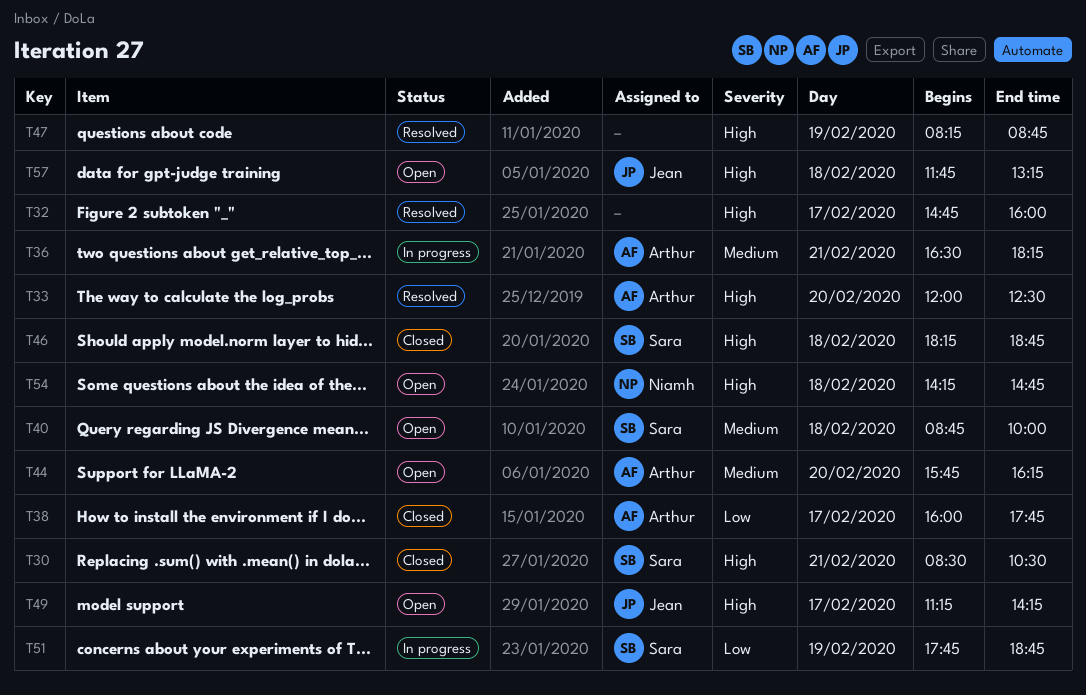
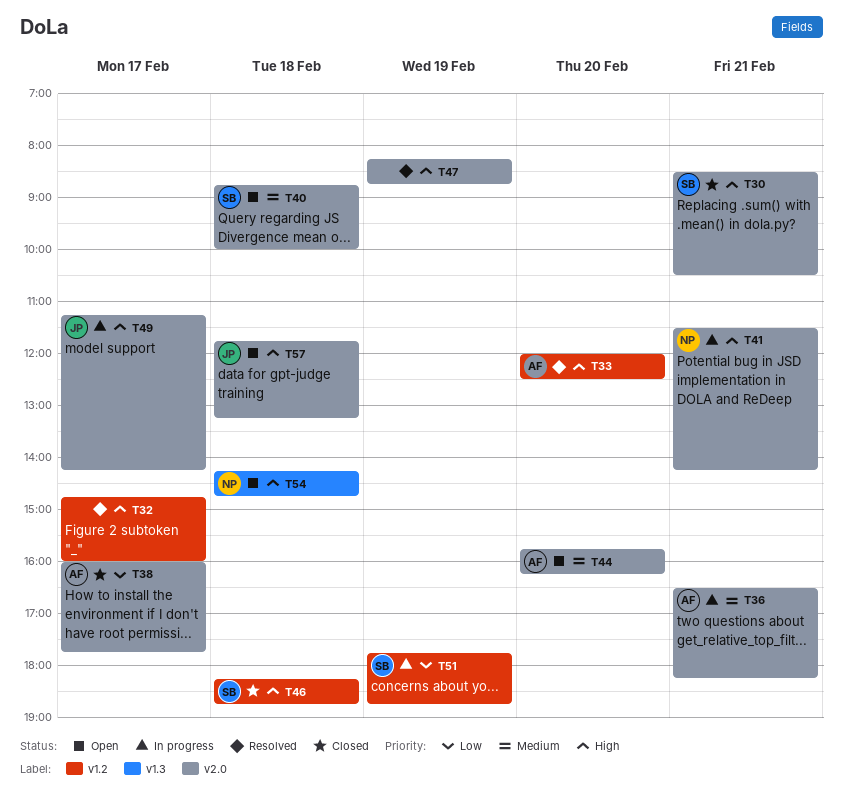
T41: none -> present
T49, status: Open -> In progress

